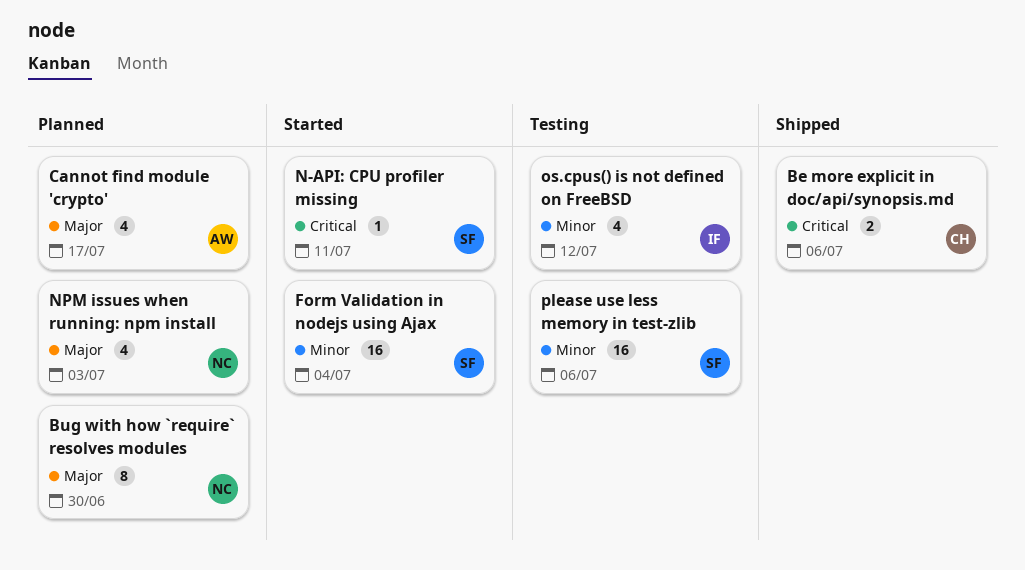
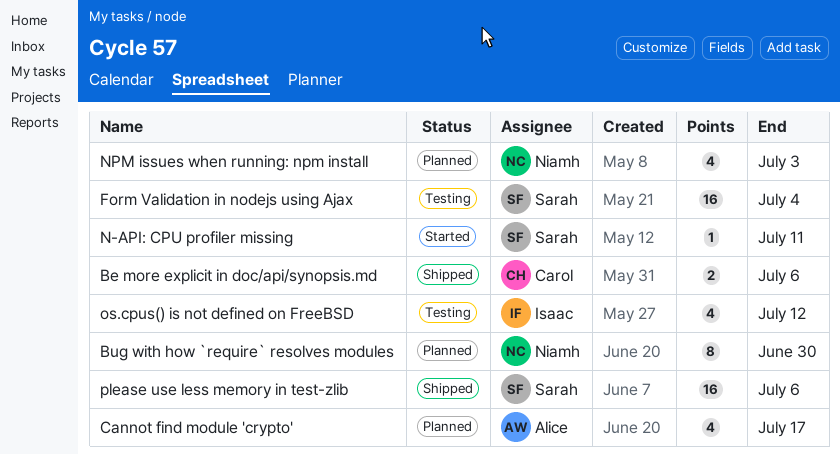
Form Validation in nodejs using Ajax, status: Started -> Testing
please use less memory in test-zlib, status: Testing -> Shipped

